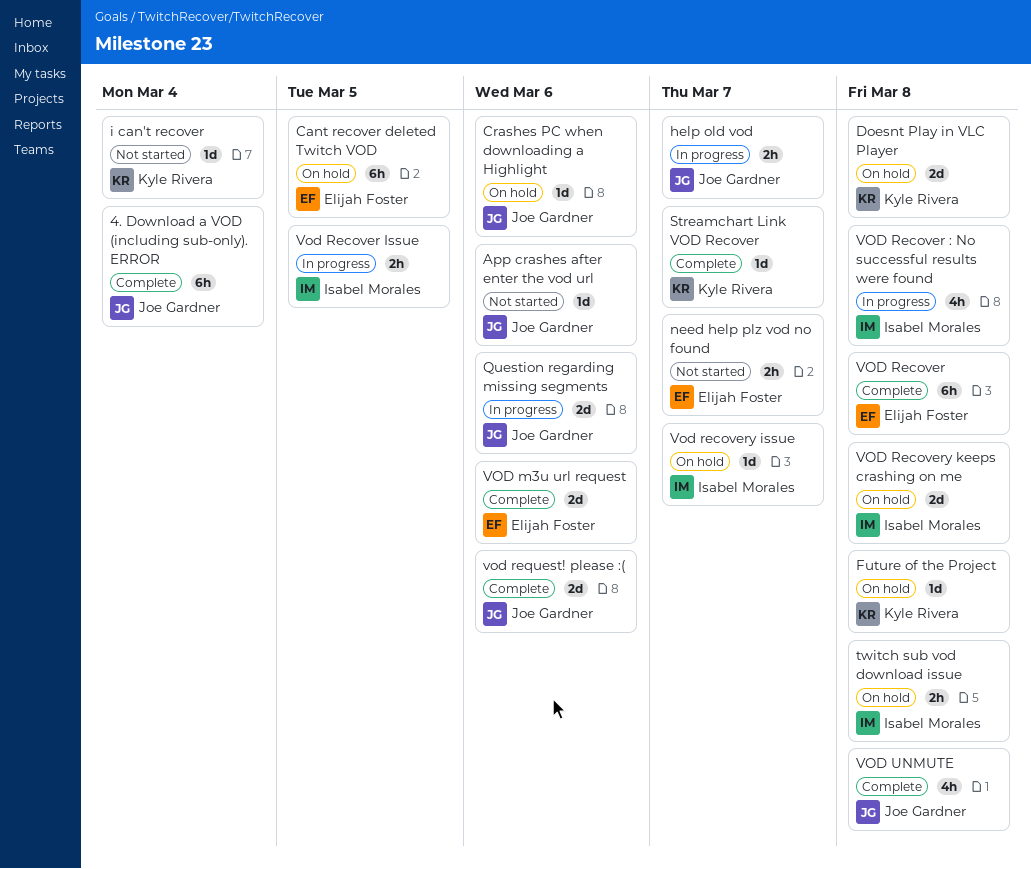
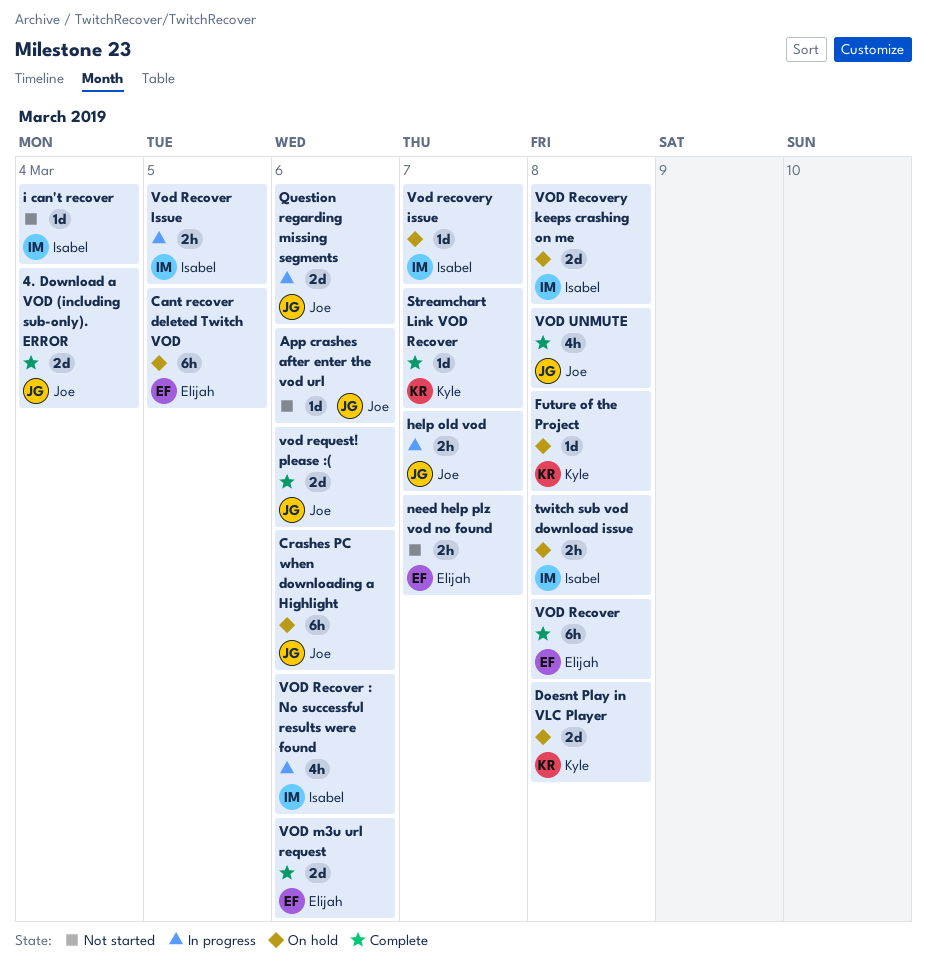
4. Download a VOD (including sub-only). ERROR, estimate: 6h -> 2d
Crashes PC when downloading a Highlight, estimate: 1d -> 6h
i can't recover, owner: Kyle Rivera -> Isabel Morales
VOD Recover : No successful results were found, due: Mar 8 -> Mar 6

